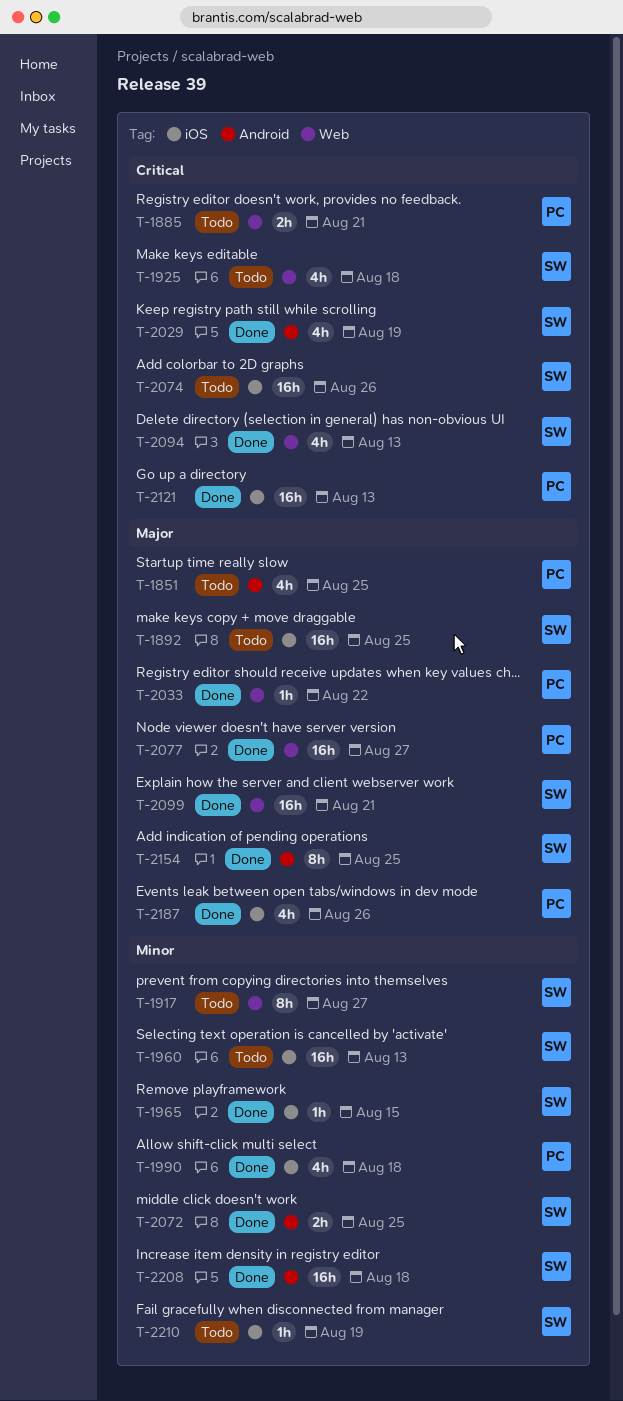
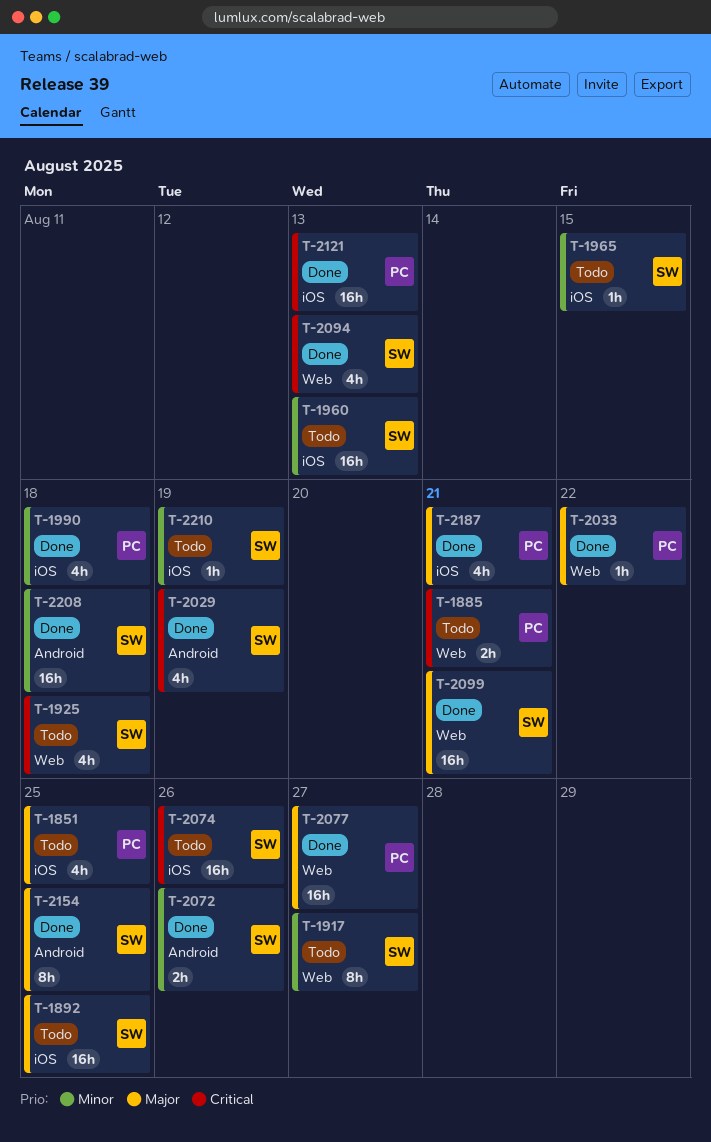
T-1851, label: Android -> iOS
T-1965, status: Done -> Todo
T-2072, due: Aug 25 -> Aug 26
T-2187, due: Aug 26 -> Aug 21

